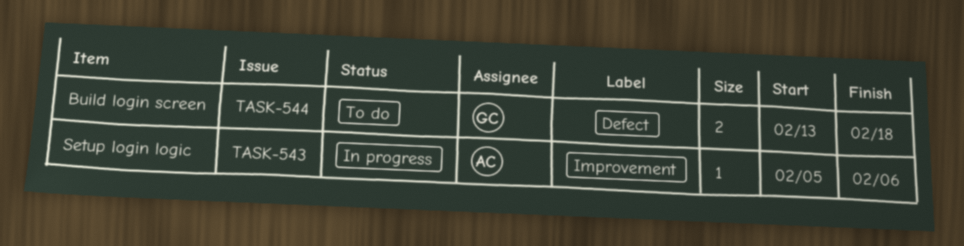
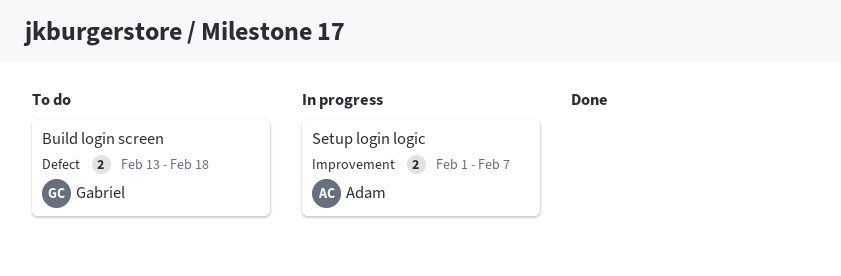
Setup login logic, estimate: 1 -> 2
Setup login logic, start: Feb 5 -> Feb 1
Setup login logic, due: Feb 6 -> Feb 7

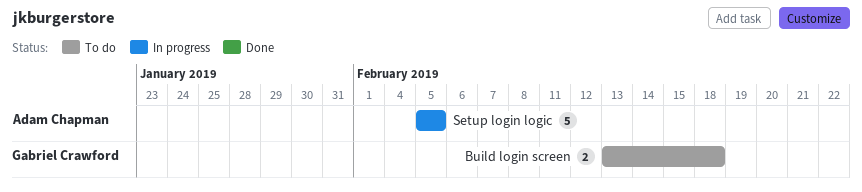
Setup login logic, estimate: 2 -> 5
Setup login logic, start: Feb 1 -> Feb 5
Setup login logic, due: Feb 7 -> Feb 5

